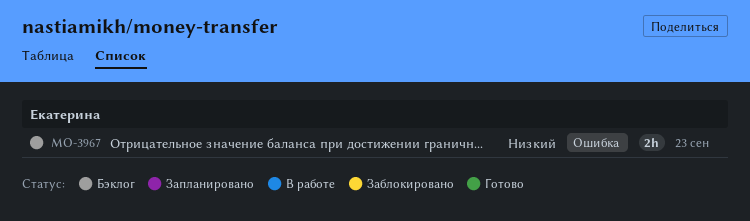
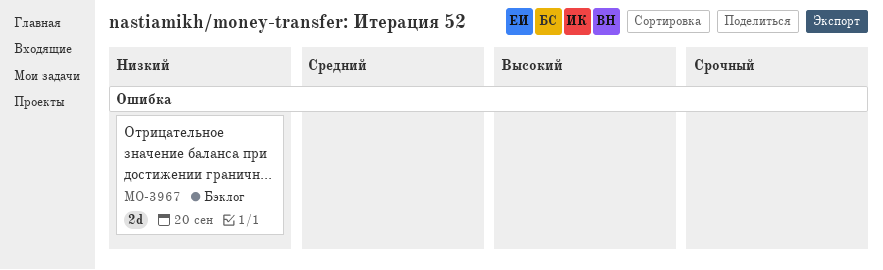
MO-3967, estimate: 2h -> 2d
MO-3967, due: Sep 23 -> Sep 20

